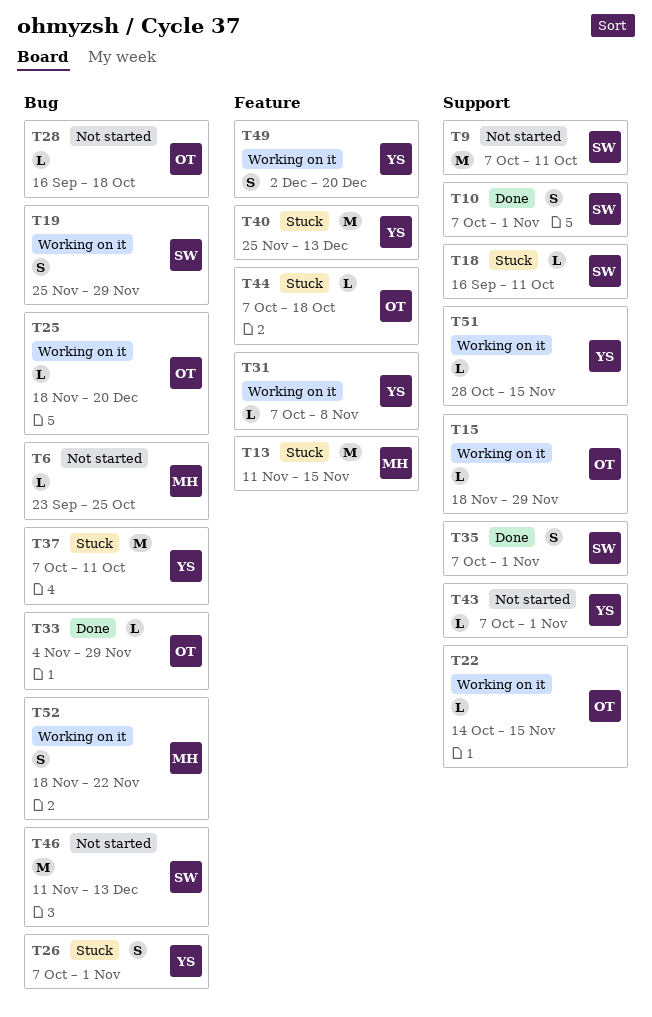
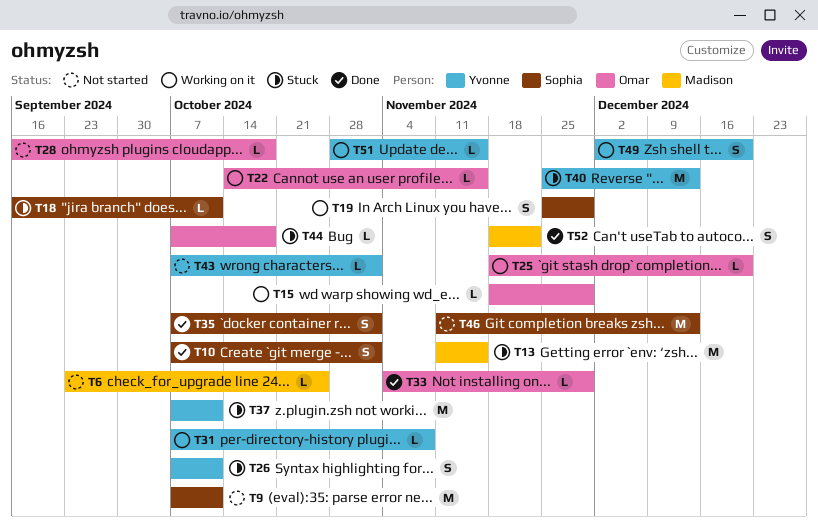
T26, due: Nov 1 -> Oct 11
T52, status: Working on it -> Done

